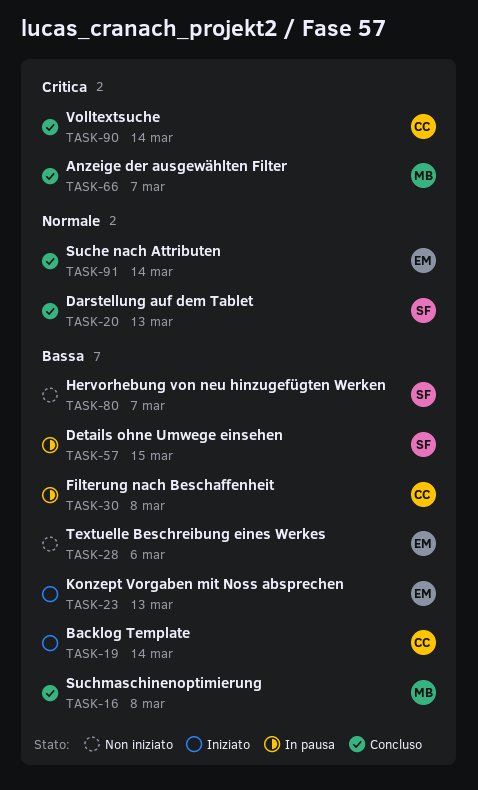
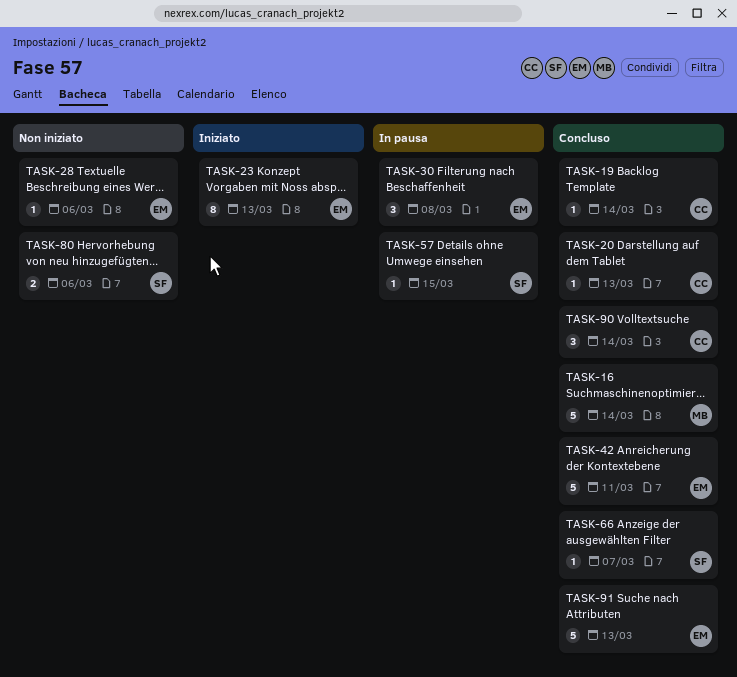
TASK-16, due: Mar 8 -> Mar 14
TASK-19, status: Iniziato -> Concluso
TASK-20, owner: SF -> CC
TASK-30, owner: CC -> EM
TASK-42: none -> present
TASK-66, owner: MB -> SF
TASK-80, due: Mar 7 -> Mar 6
TASK-91, due: Mar 14 -> Mar 13

